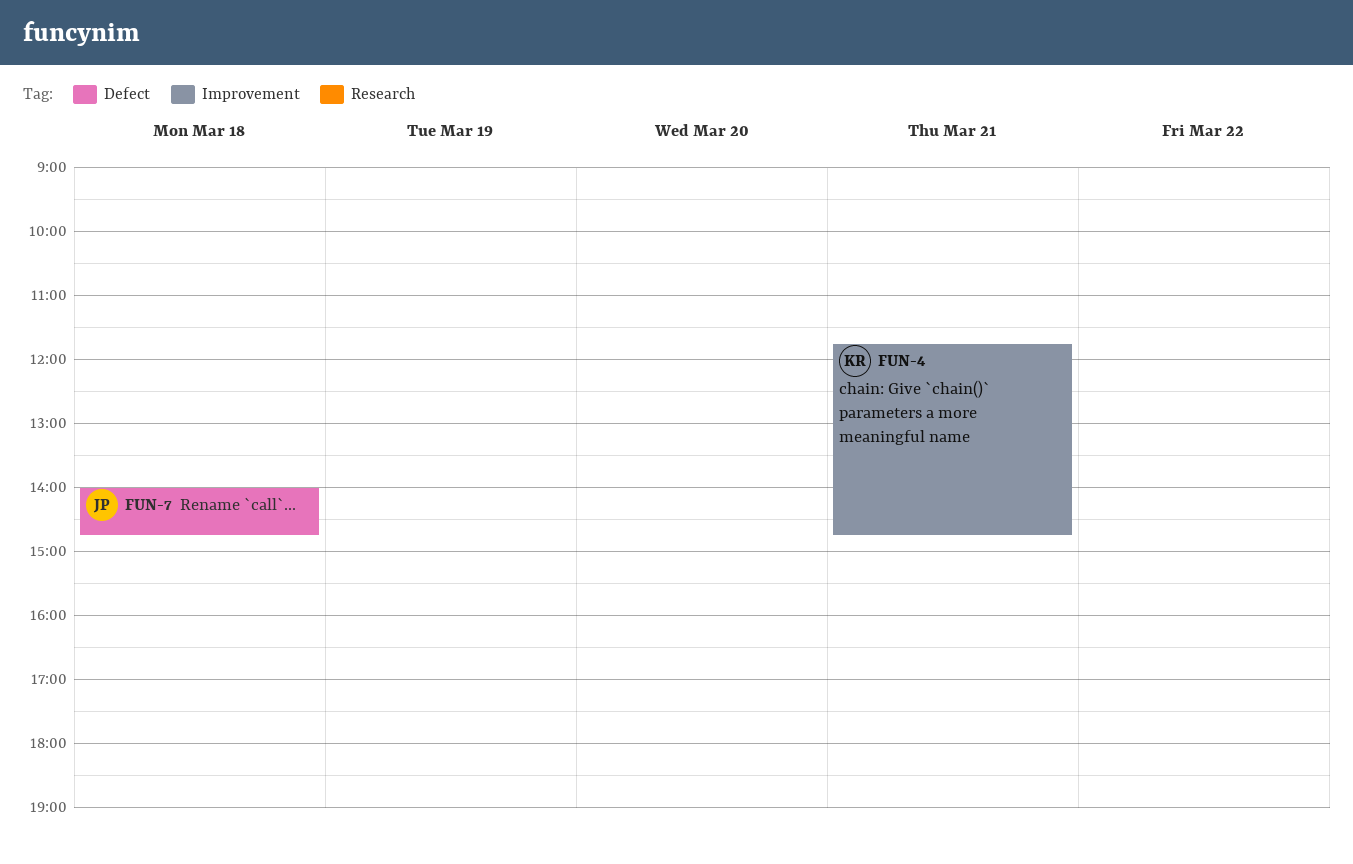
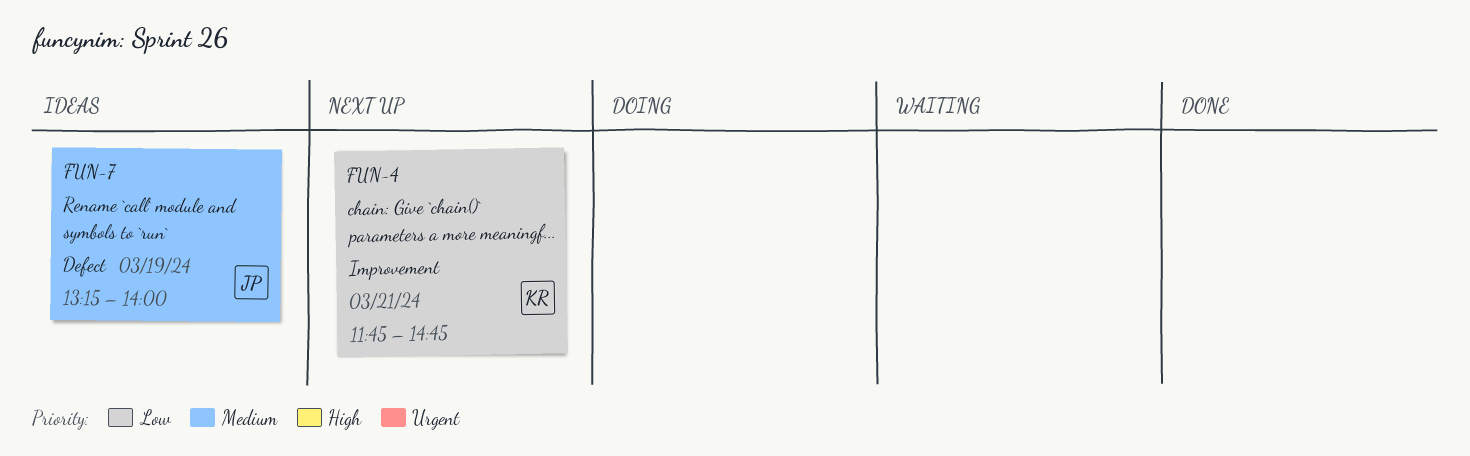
FUN-7, day: Mar 18 -> Mar 19
FUN-7, begins: 14:00 -> 13:15
FUN-7, ends: 14:45 -> 14:00

